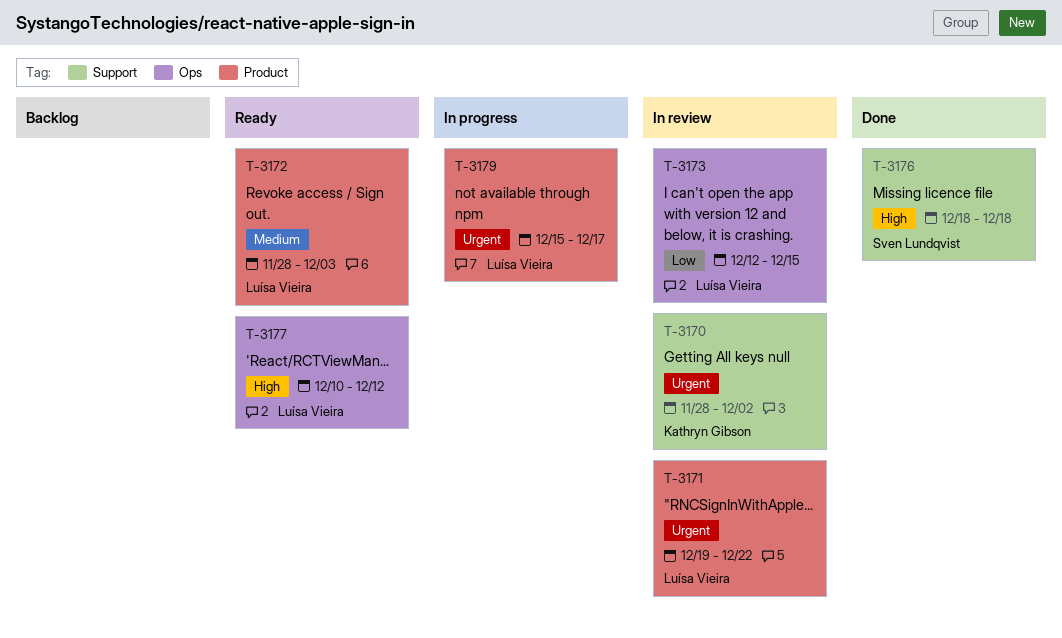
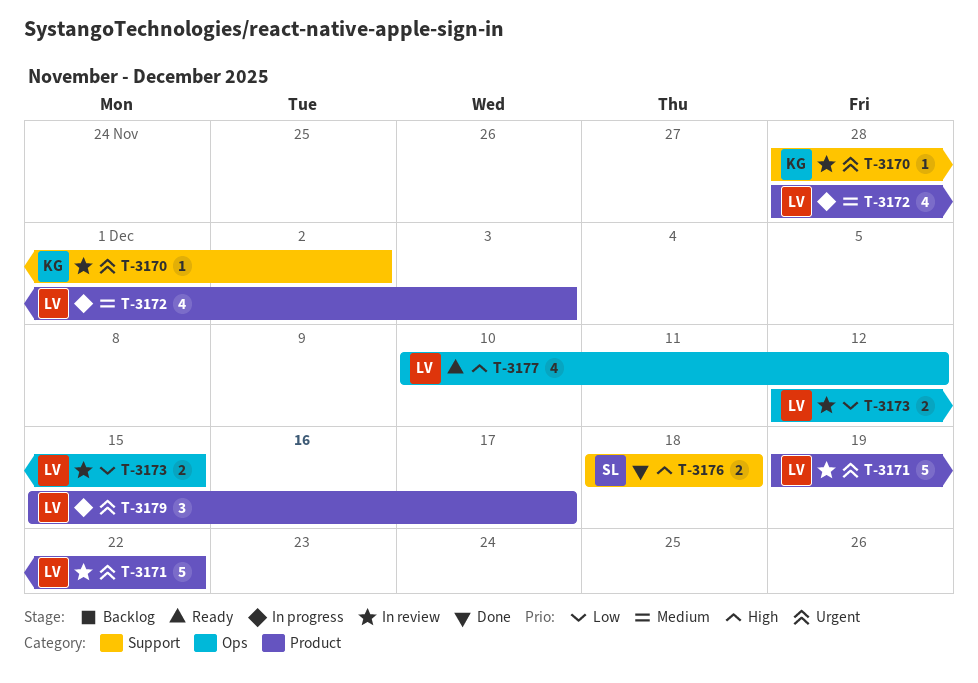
T-3172, status: Ready -> In progress

